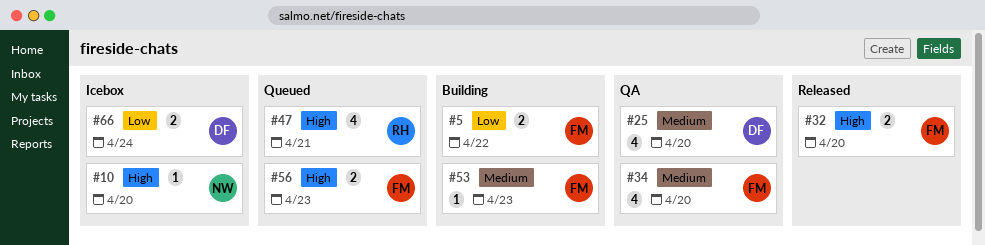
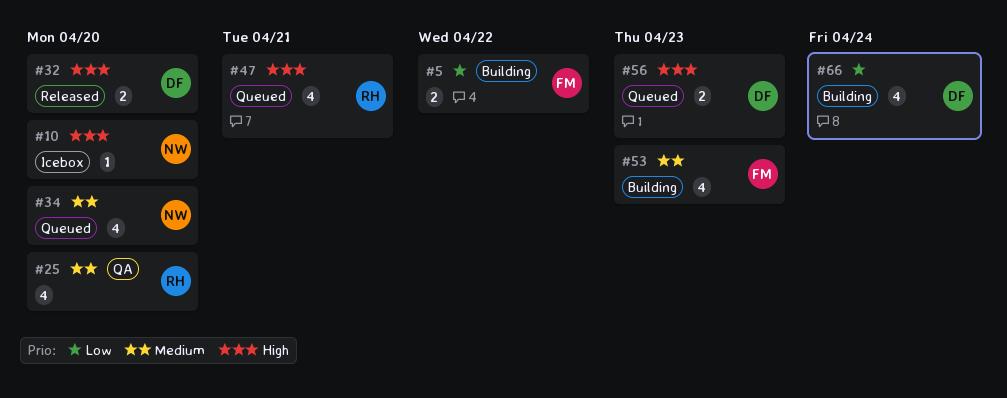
#25, owner: DF -> RH
#32, owner: FM -> DF
#34, status: QA -> Queued
#34, owner: FM -> NW
#53, estimate: 1 -> 4
#56, owner: FM -> DF
#66, status: Icebox -> Building
#66, estimate: 2 -> 4

